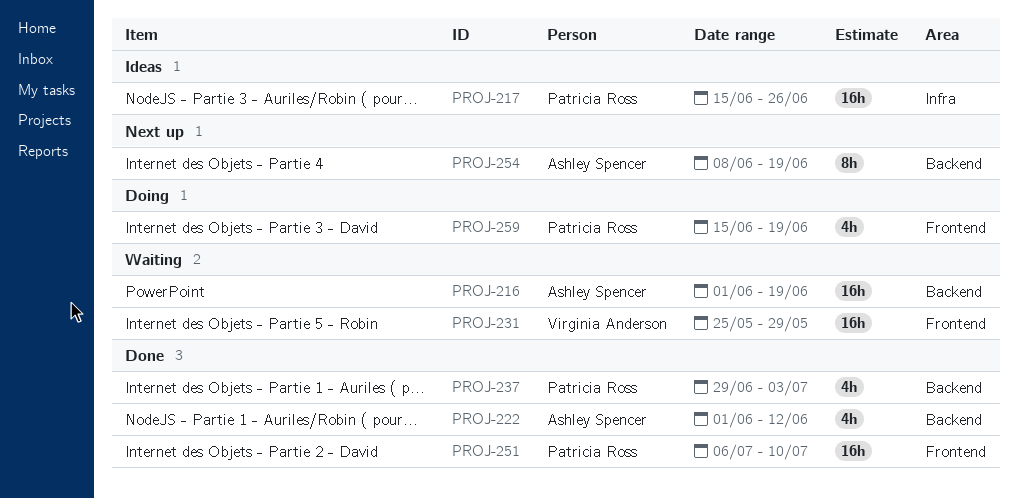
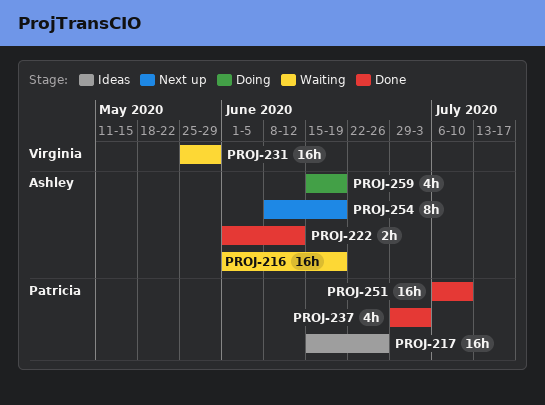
PROJ-222, estimate: 4h -> 2h
PROJ-259, owner: Patricia Ross -> Ashley Spencer

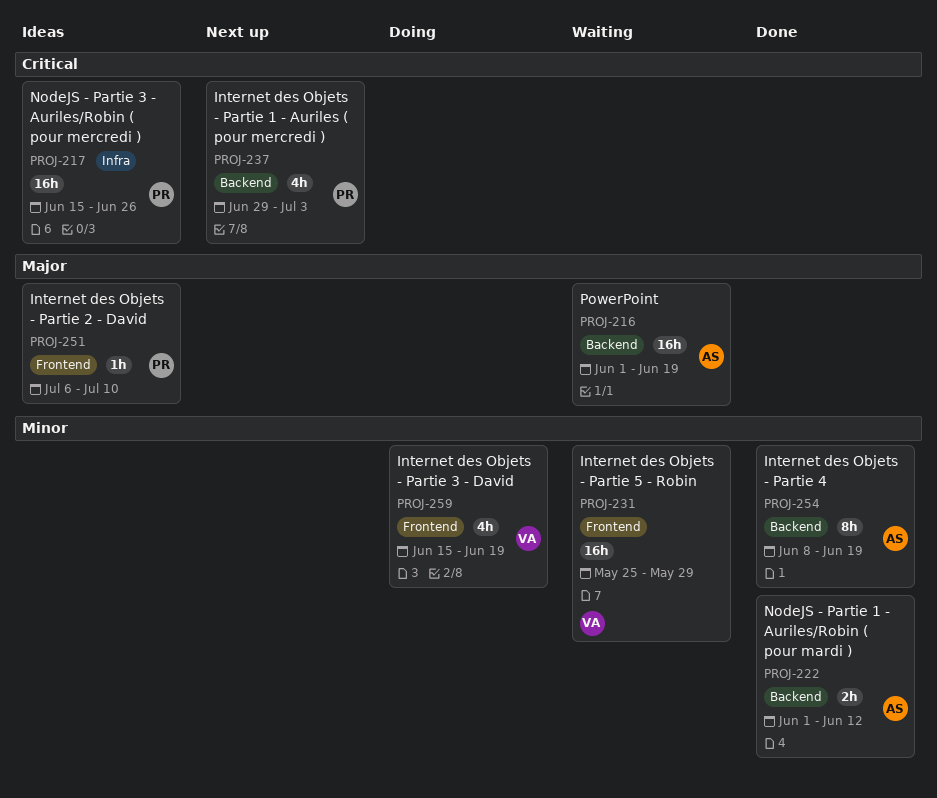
PROJ-237, status: Done -> Next up
PROJ-251, status: Done -> Ideas
PROJ-251, estimate: 16h -> 1h
PROJ-254, status: Next up -> Done
PROJ-259, owner: Ashley -> Virginia

